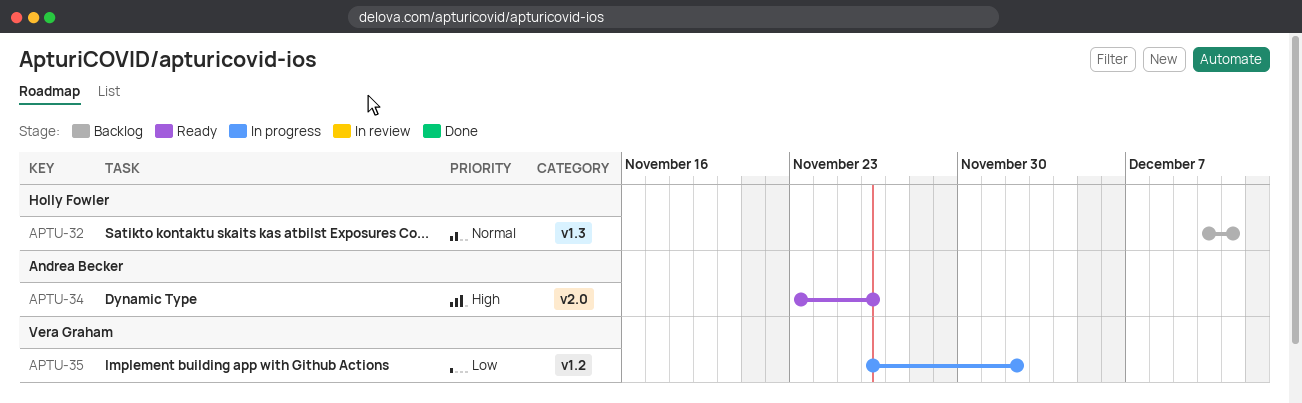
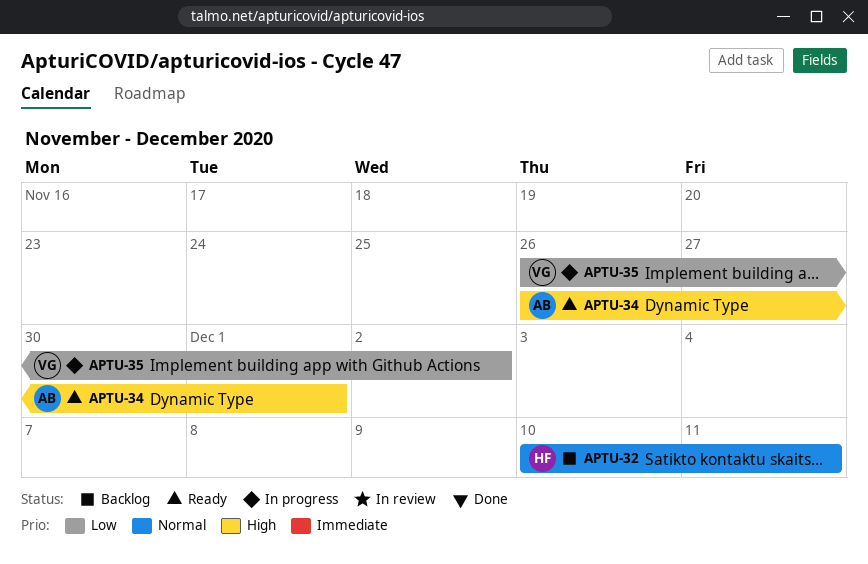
APTU-34, start: Nov 23 -> Nov 26
APTU-34, due: Nov 26 -> Dec 1

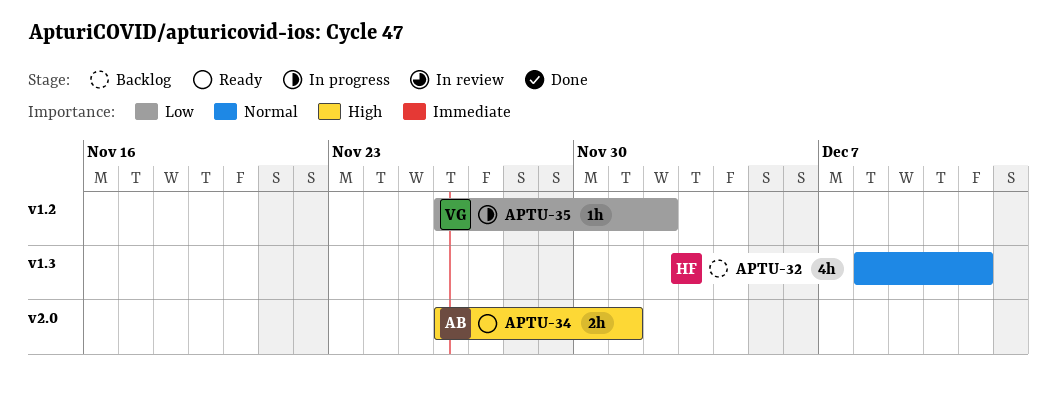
APTU-32, start: Dec 10 -> Dec 8

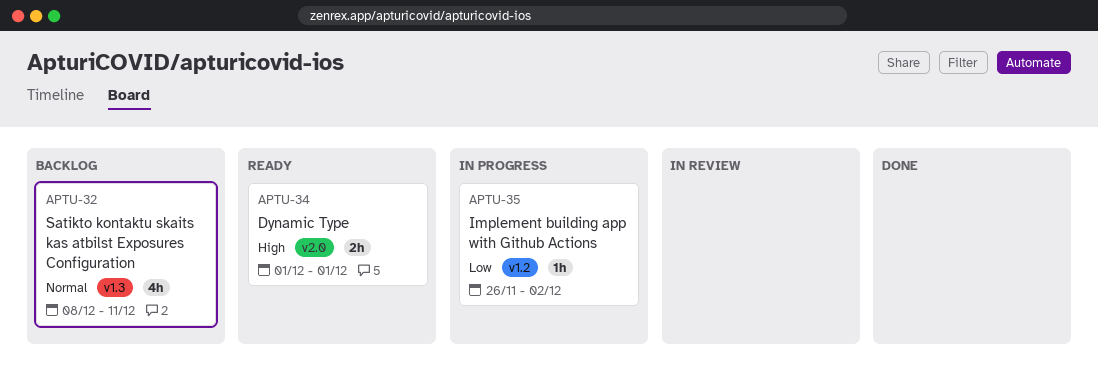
APTU-34, start: Nov 26 -> Dec 1

